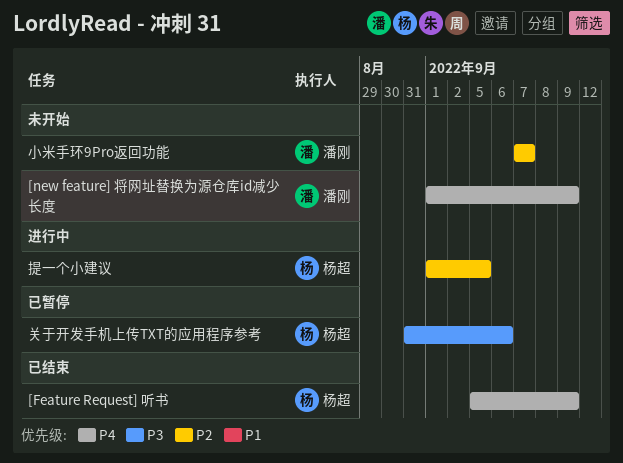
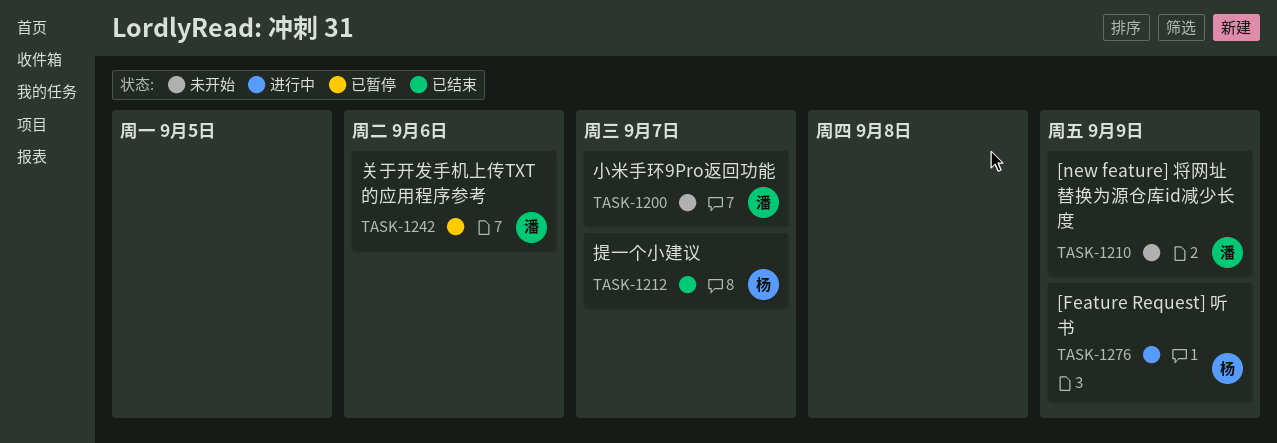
[Feature Request] 听书, status: 已结束 -> 进行中
关于开发手机上传TXT的应用程序参考, owner: 杨超 -> 潘刚
提一个小建议, status: 进行中 -> 已结束
提一个小建议, due: Sep 5 -> Sep 7

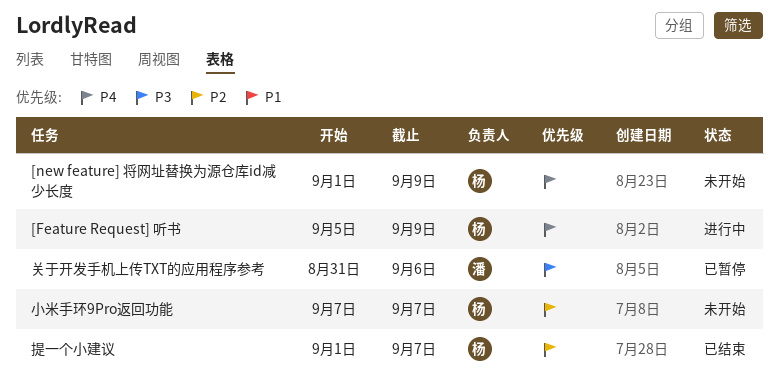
[new feature] 将网址替换为源仓库id减少长度, owner: 潘 -> 杨
小米手环9Pro返回功能, owner: 潘 -> 杨

